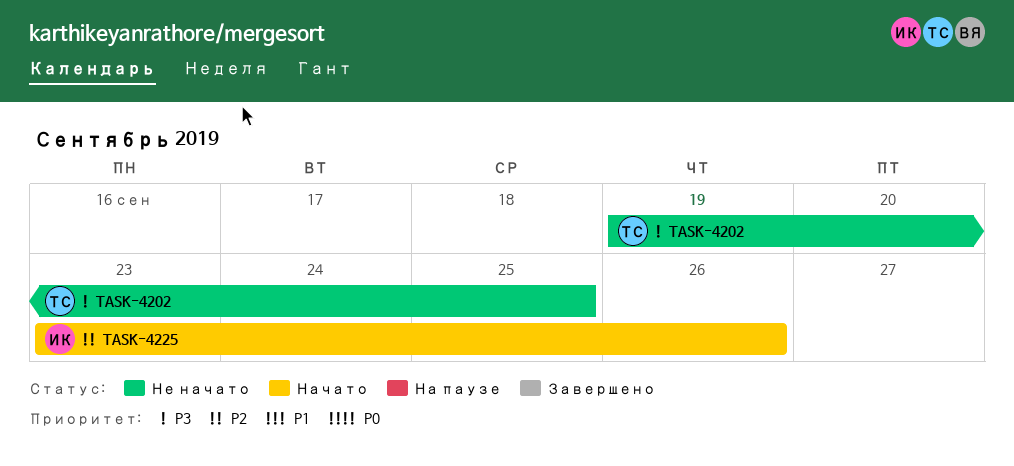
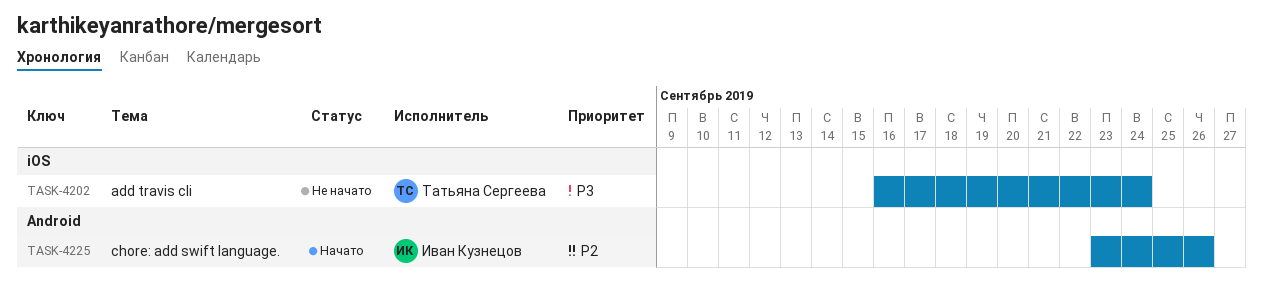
TASK-4202, start: Sep 19 -> Sep 16
TASK-4202, due: Sep 25 -> Sep 24

